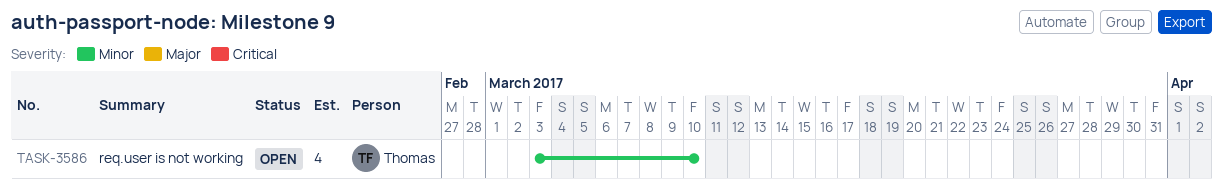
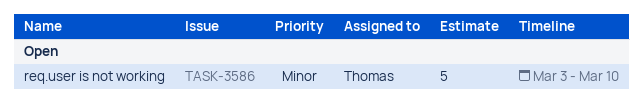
TASK-3586, estimate: 4 -> 5

